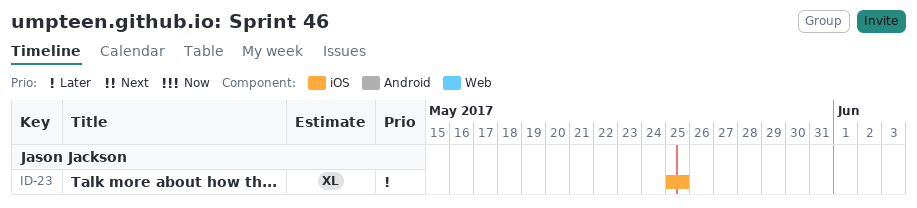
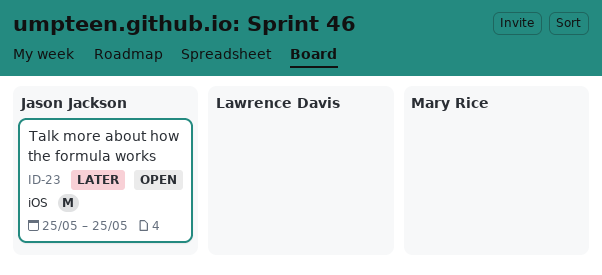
ID-23, estimate: XL -> M

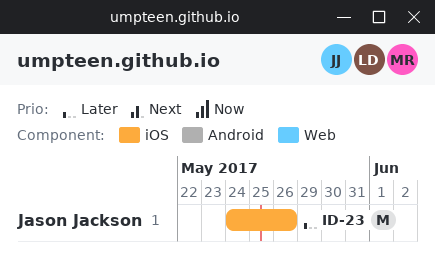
ID-23, start: May 25 -> May 24
ID-23, due: May 25 -> May 26

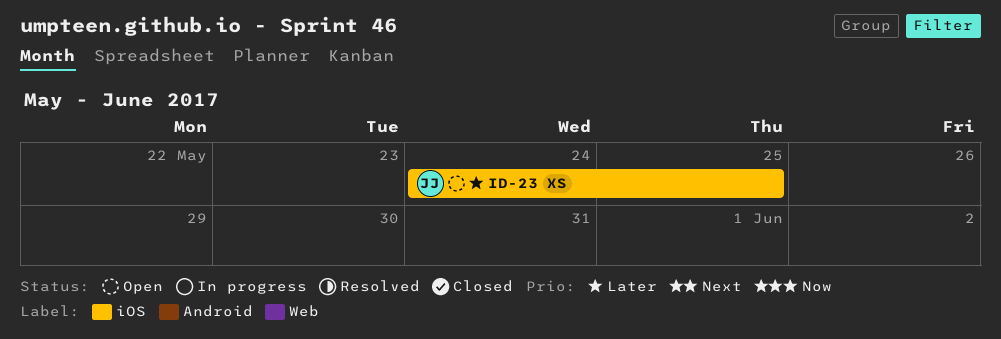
ID-23, estimate: M -> XS
ID-23, due: May 26 -> May 25

